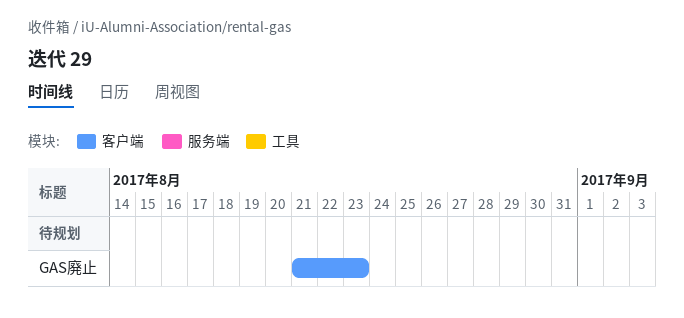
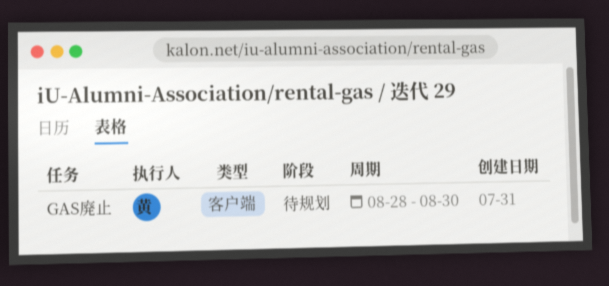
GAS廃止, start: Aug 21 -> Aug 28
GAS廃止, due: Aug 23 -> Aug 30

